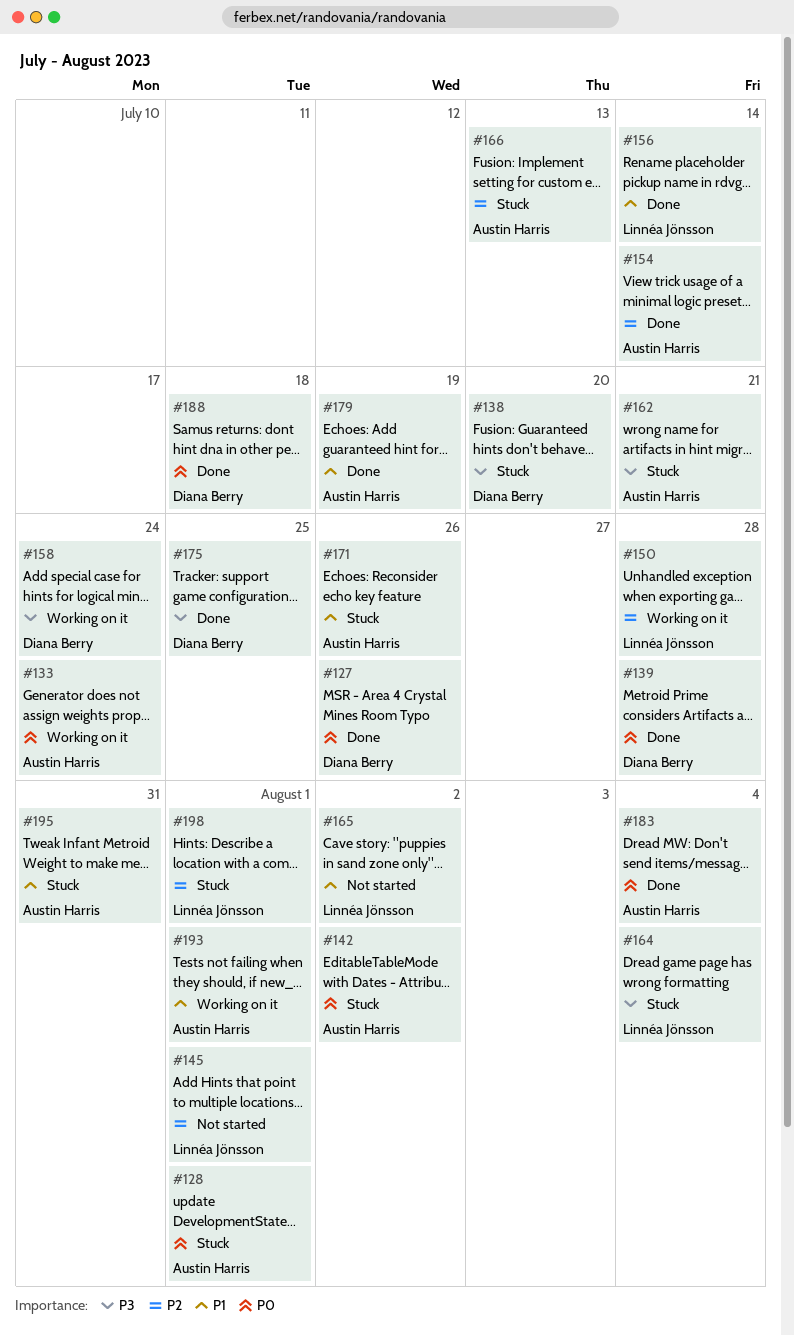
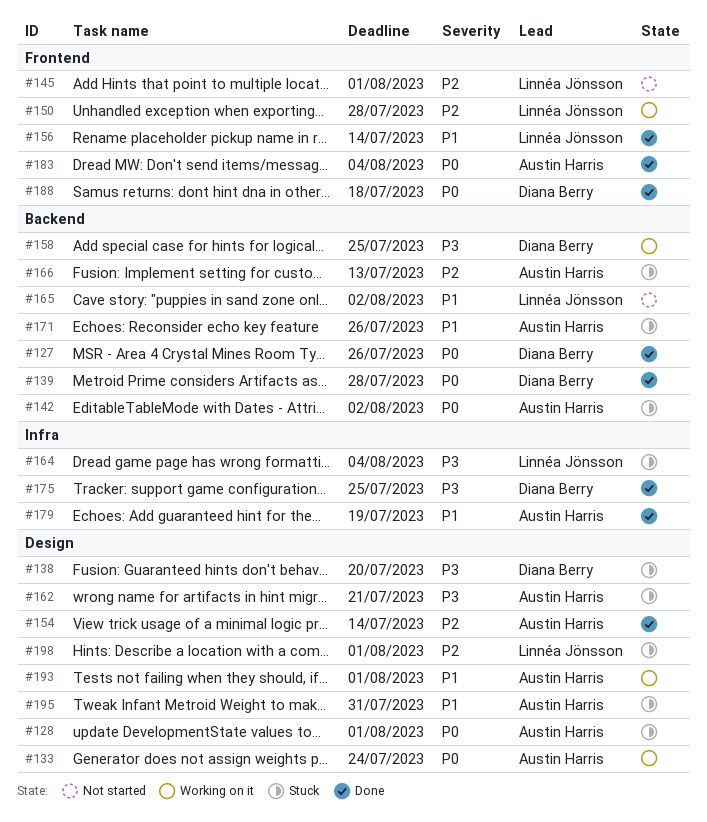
#158, due: Jul 24 -> Jul 25

